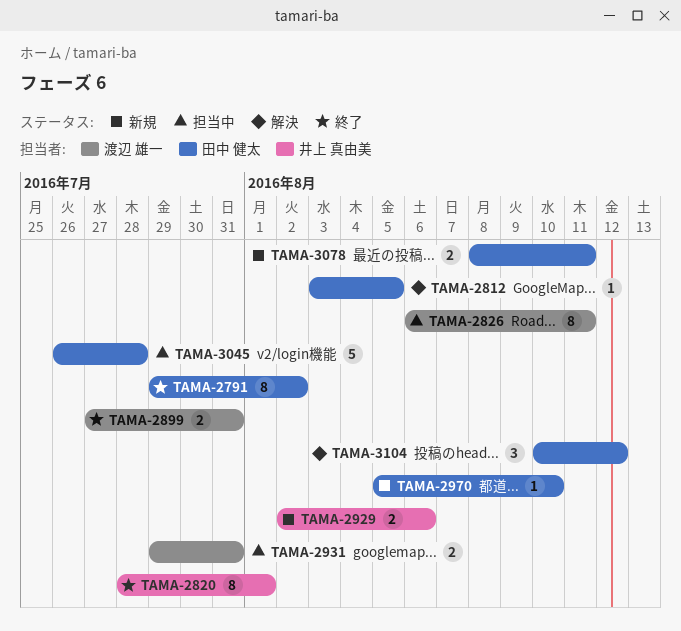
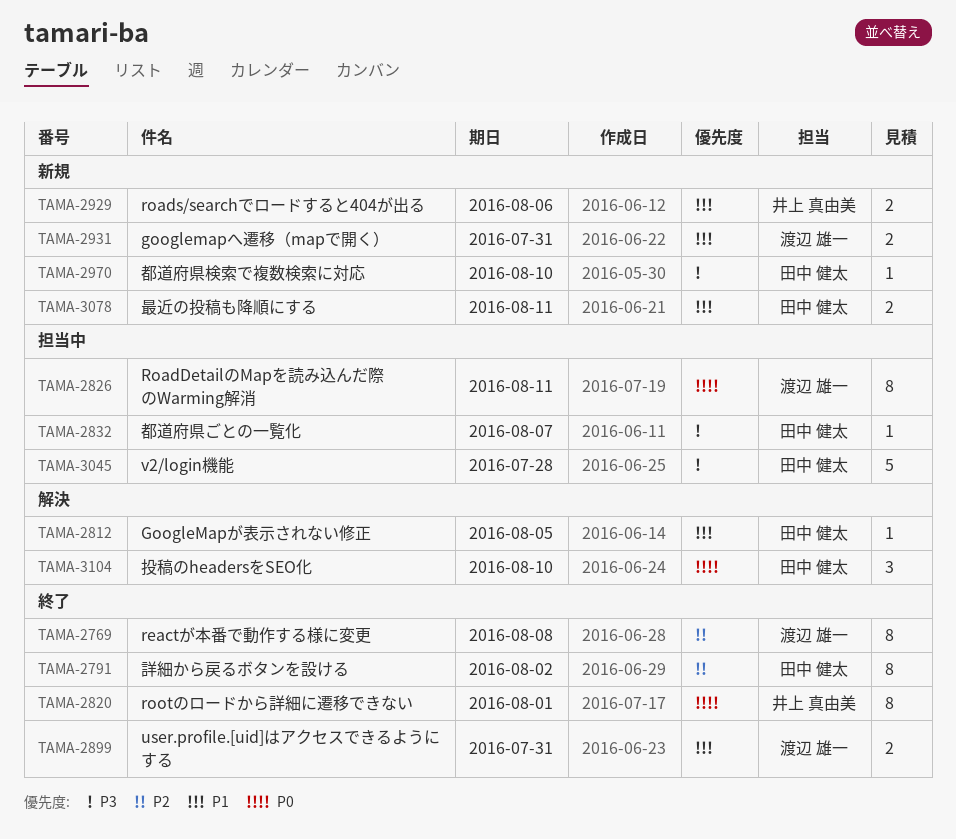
TAMA-2769: none -> present
TAMA-2832: none -> present
TAMA-2931, status: 担当中 -> 新規
TAMA-3104, due: Aug 12 -> Aug 10

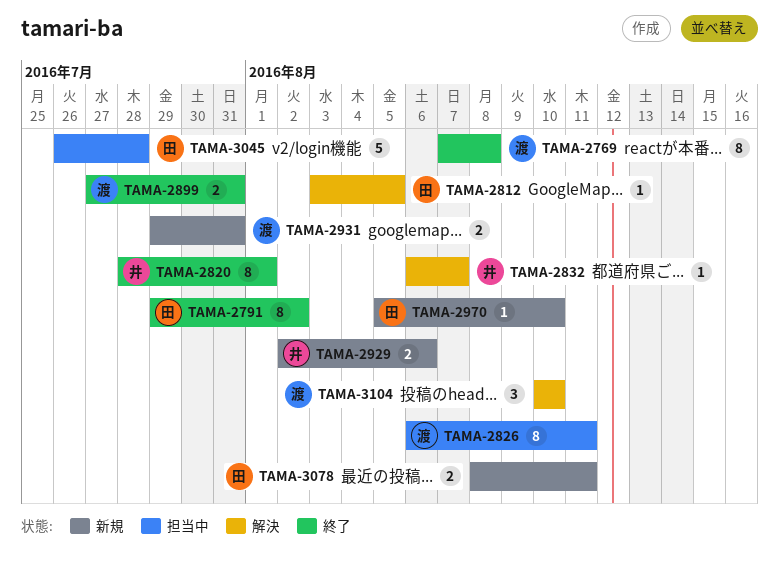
TAMA-2832, status: 担当中 -> 解決
TAMA-2832, owner: 田中 健太 -> 井上 真由美
TAMA-3104, owner: 田中 健太 -> 渡辺 雄一

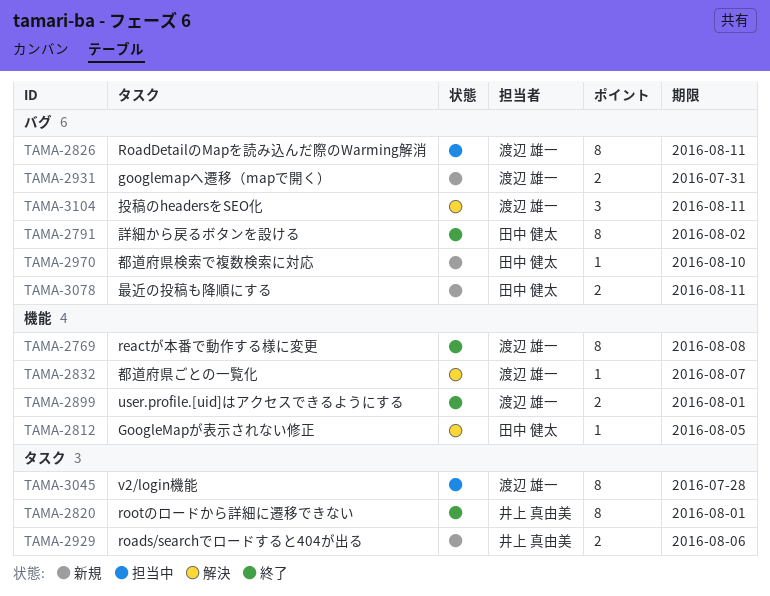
TAMA-2832, owner: 井上 真由美 -> 渡辺 雄一
TAMA-2899, due: Jul 31 -> Aug 1
TAMA-3045, owner: 田中 健太 -> 渡辺 雄一
TAMA-3045, estimate: 5 -> 8
TAMA-3104, due: Aug 10 -> Aug 11

